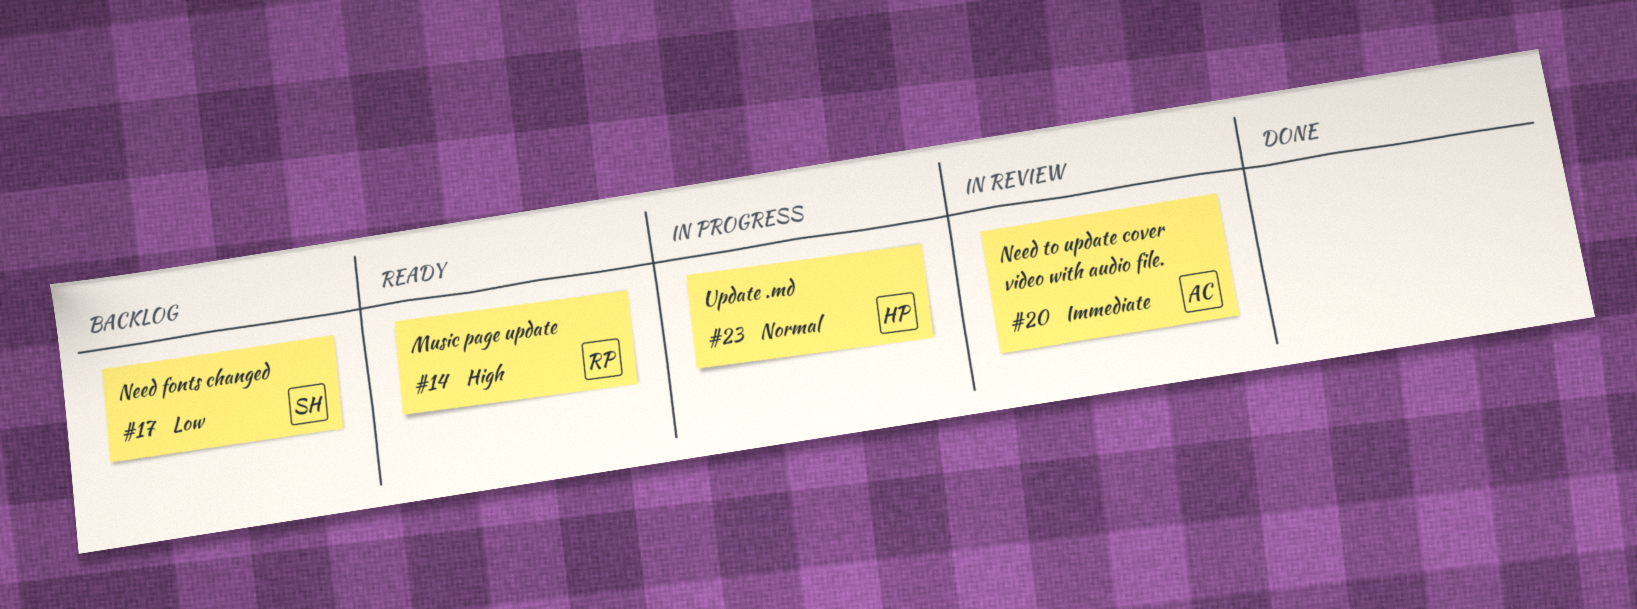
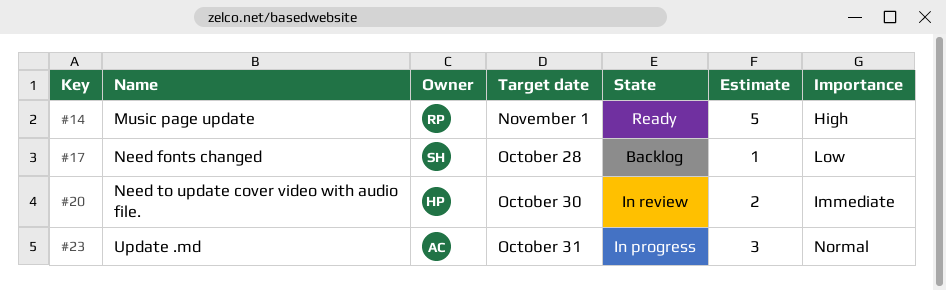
#20, owner: AC -> HP
#23, owner: HP -> AC

